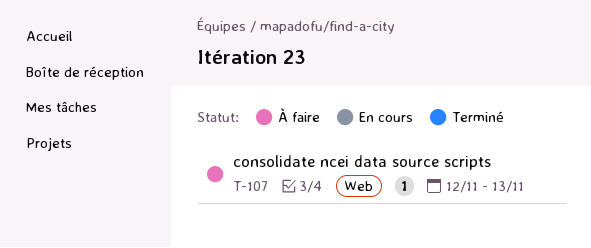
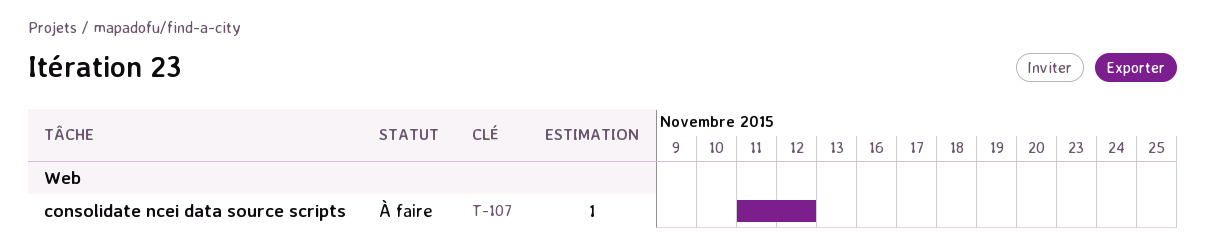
T-107, start: Nov 12 -> Nov 11
T-107, due: Nov 13 -> Nov 12

